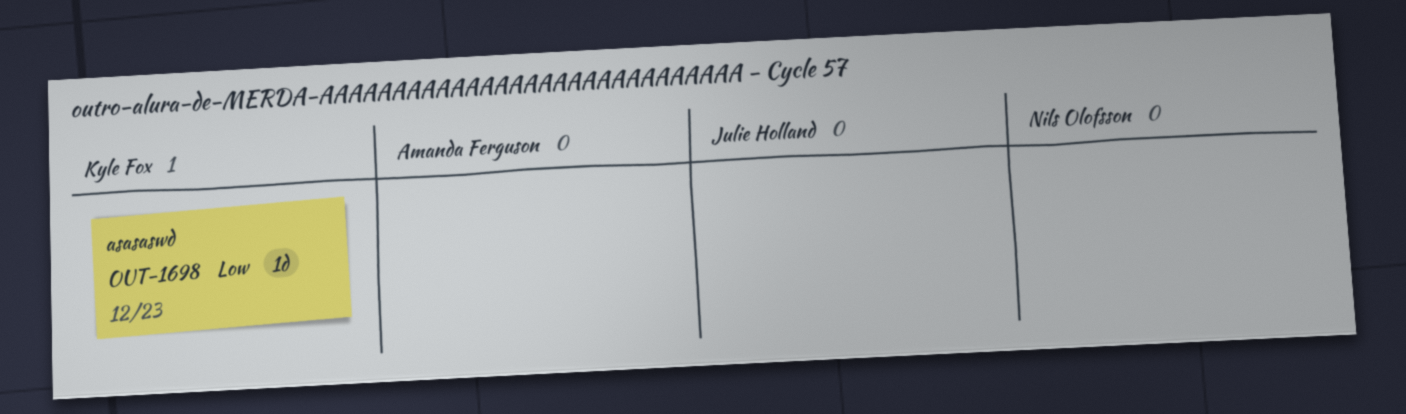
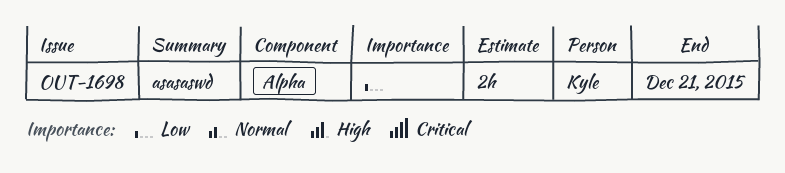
OUT-1698, estimate: 1d -> 2h
OUT-1698, due: Dec 23 -> Dec 21

